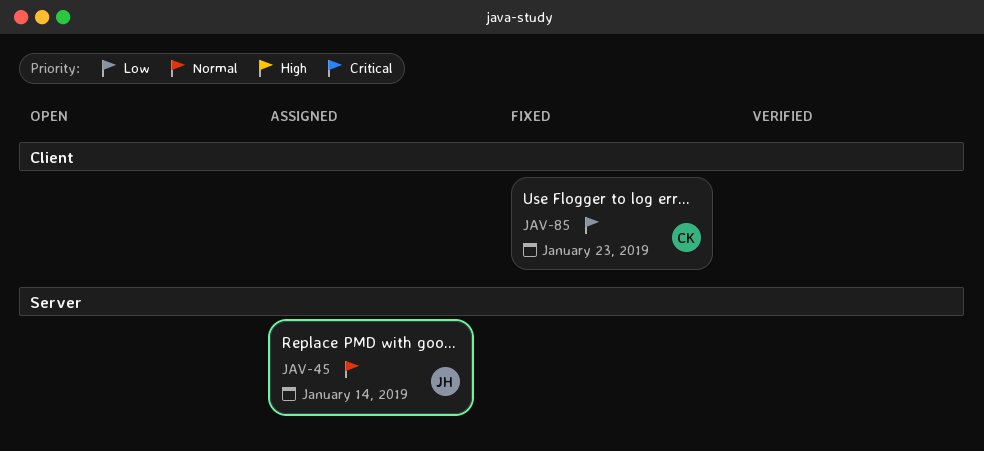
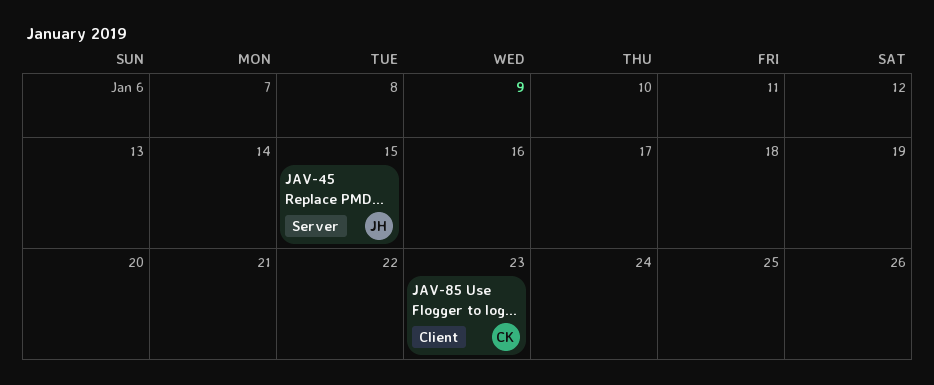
JAV-45, due: Jan 14 -> Jan 15

